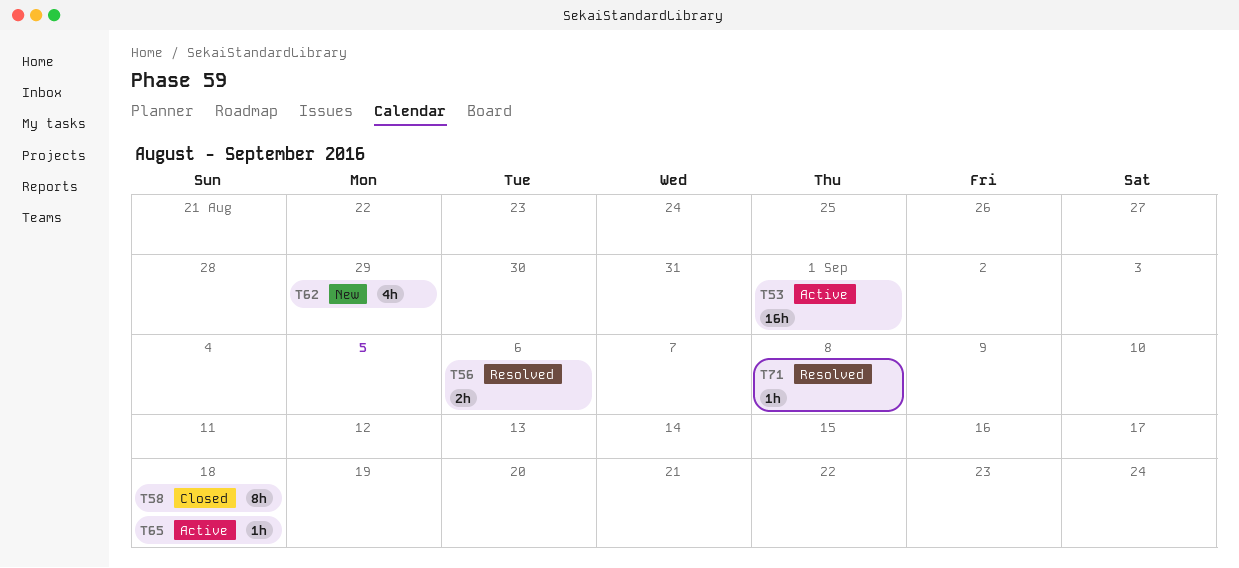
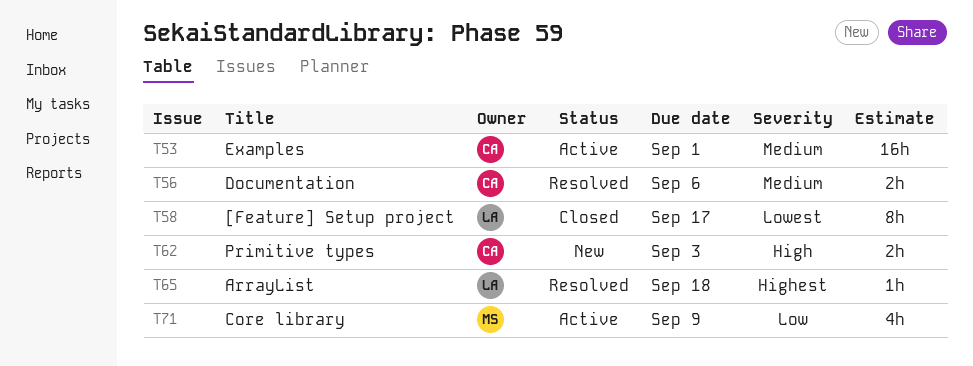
T58, due: Sep 18 -> Sep 17
T62, estimate: 4h -> 2h
T62, due: Aug 29 -> Sep 3
T65, status: Active -> Resolved
T71, status: Resolved -> Active
T71, estimate: 1h -> 4h
T71, due: Sep 8 -> Sep 9

